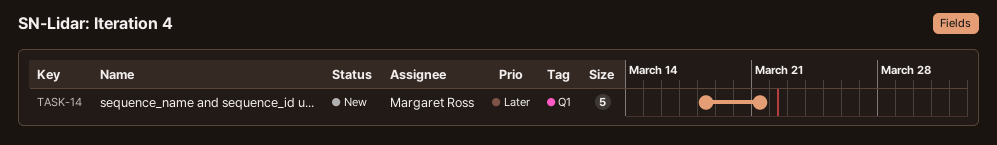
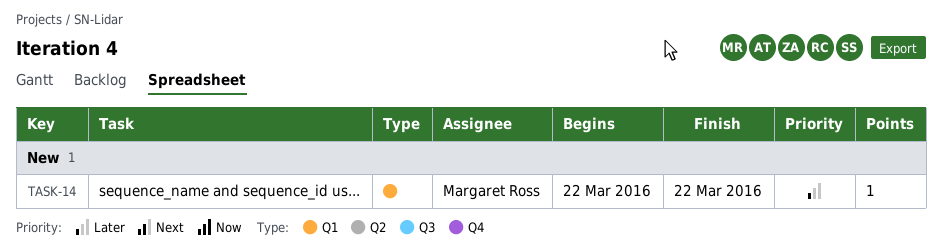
TASK-14, estimate: 5 -> 1
TASK-14, start: Mar 18 -> Mar 22
TASK-14, due: Mar 21 -> Mar 22

